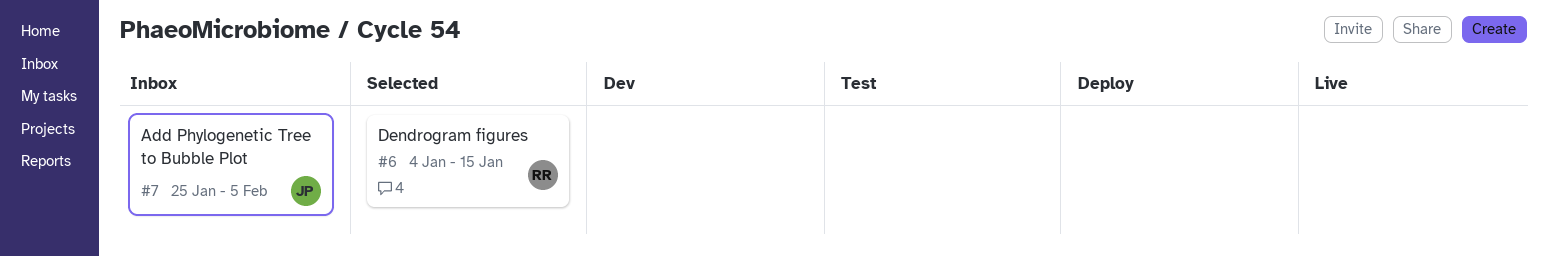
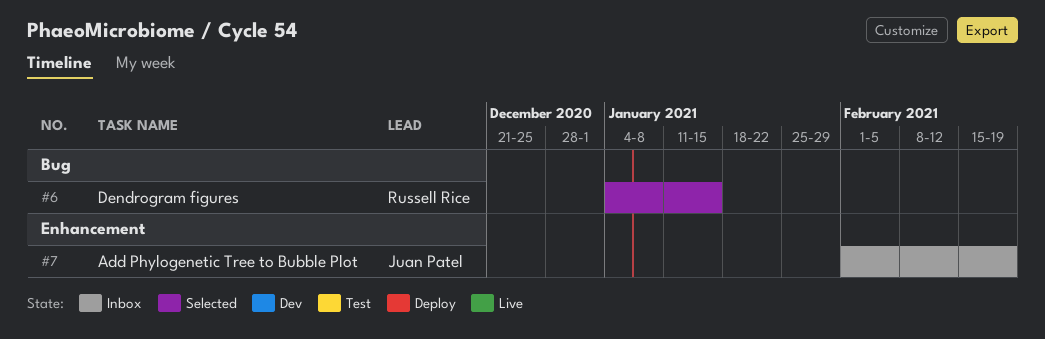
#7, start: Jan 25 -> Feb 1
#7, due: Feb 5 -> Feb 19

